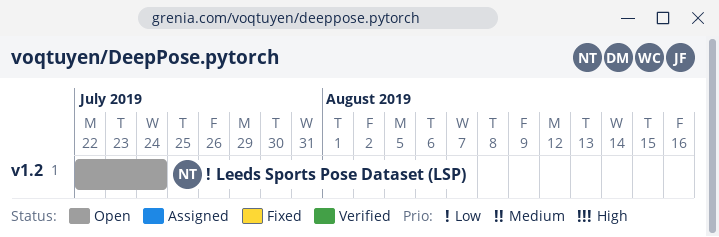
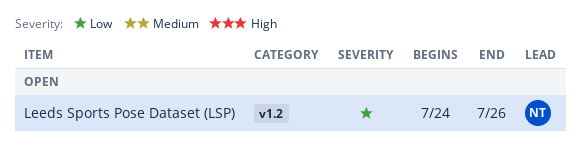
Leeds Sports Pose Dataset (LSP), start: Jul 22 -> Jul 24
Leeds Sports Pose Dataset (LSP), due: Jul 24 -> Jul 26

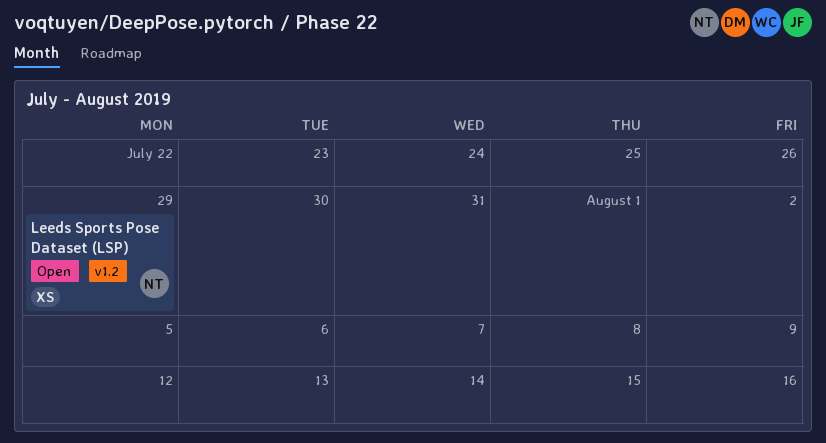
Leeds Sports Pose Dataset (LSP), due: Jul 26 -> Jul 29

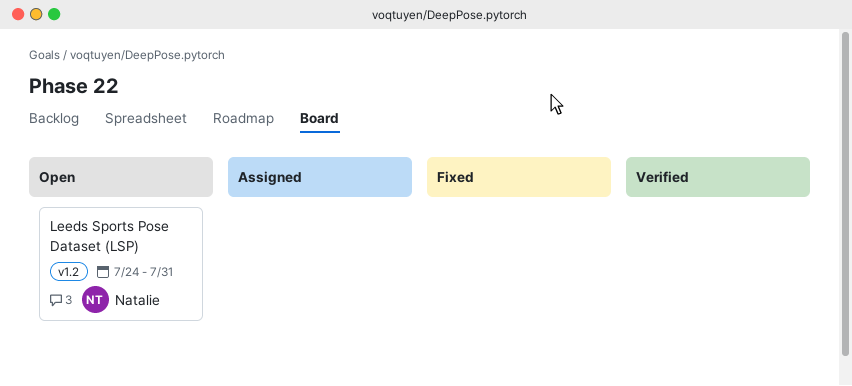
Leeds Sports Pose Dataset (LSP), due: Jul 29 -> Jul 31

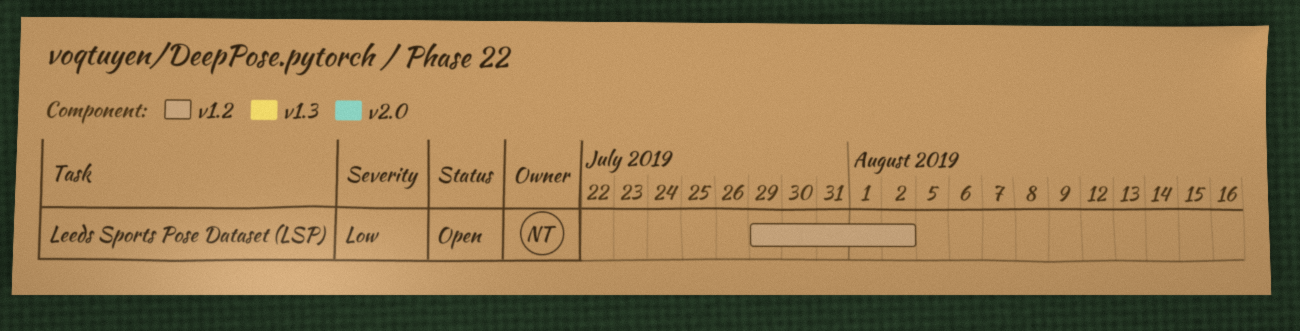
Leeds Sports Pose Dataset (LSP), start: Jul 24 -> Jul 29
Leeds Sports Pose Dataset (LSP), due: Jul 31 -> Aug 2

